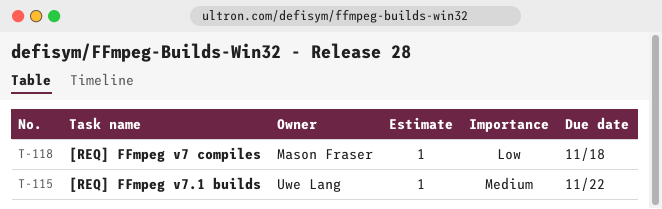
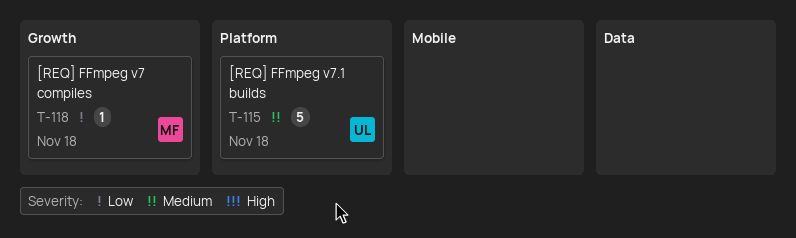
T-115, estimate: 1 -> 5
T-115, due: Nov 22 -> Nov 18

